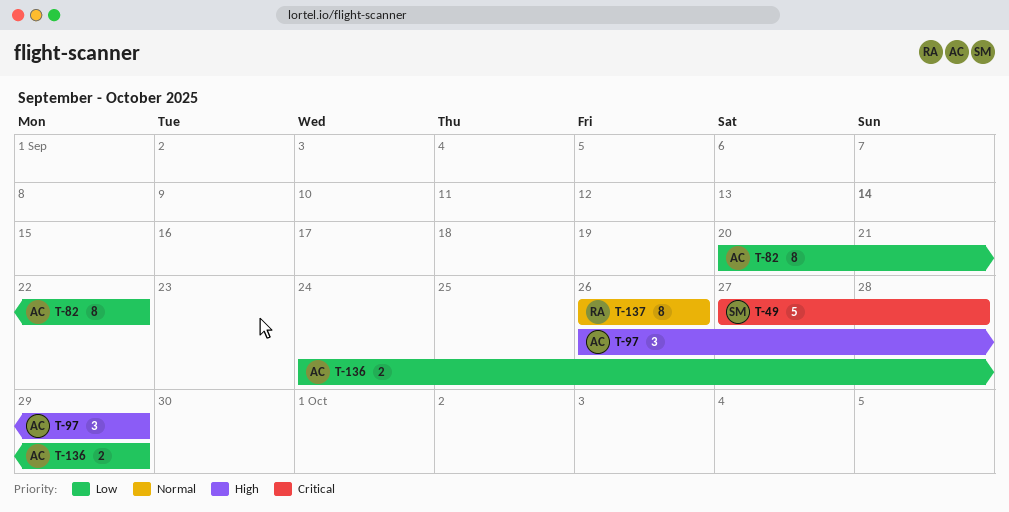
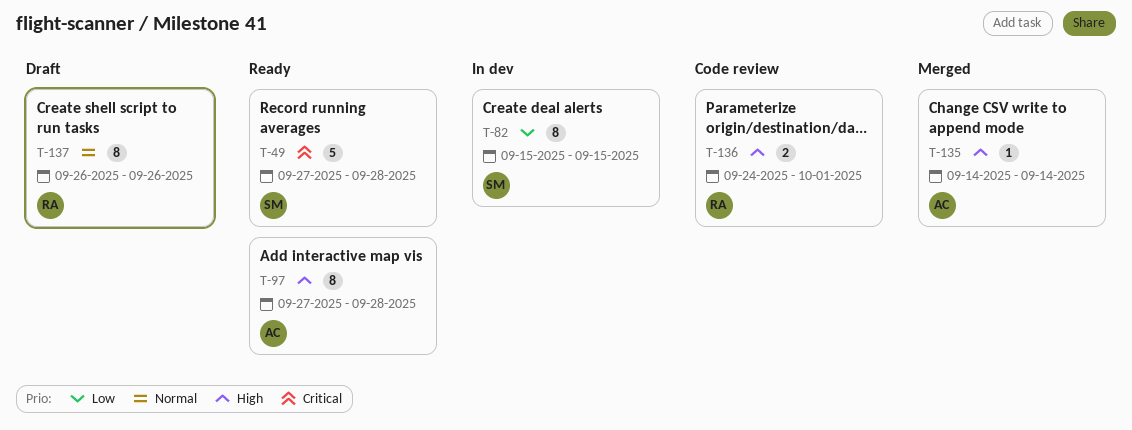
T-82, owner: AC -> SM
T-82, start: Sep 20 -> Sep 15
T-82, due: Sep 22 -> Sep 15
T-97, estimate: 3 -> 8
T-97, start: Sep 26 -> Sep 27
T-97, due: Sep 29 -> Sep 28
T-135: none -> present
T-136, owner: AC -> RA
T-136, priority: Low -> High
T-136, due: Sep 29 -> Oct 1

